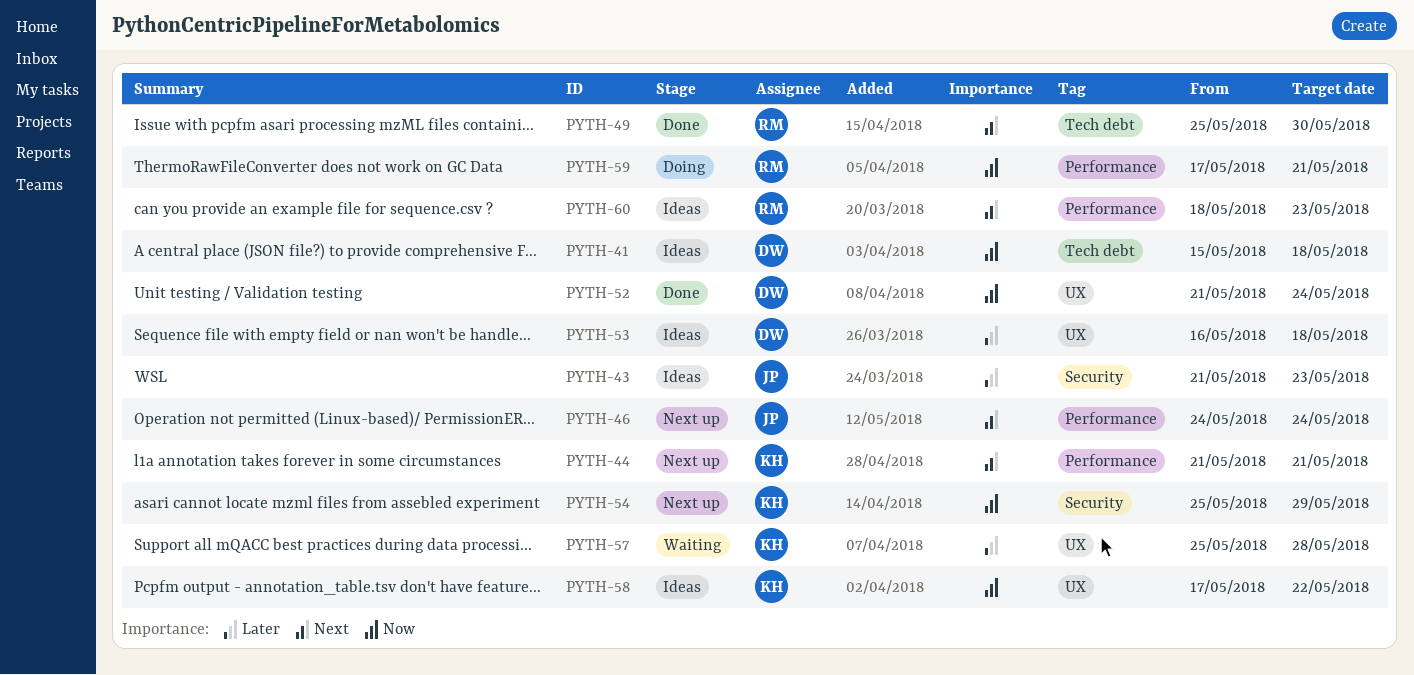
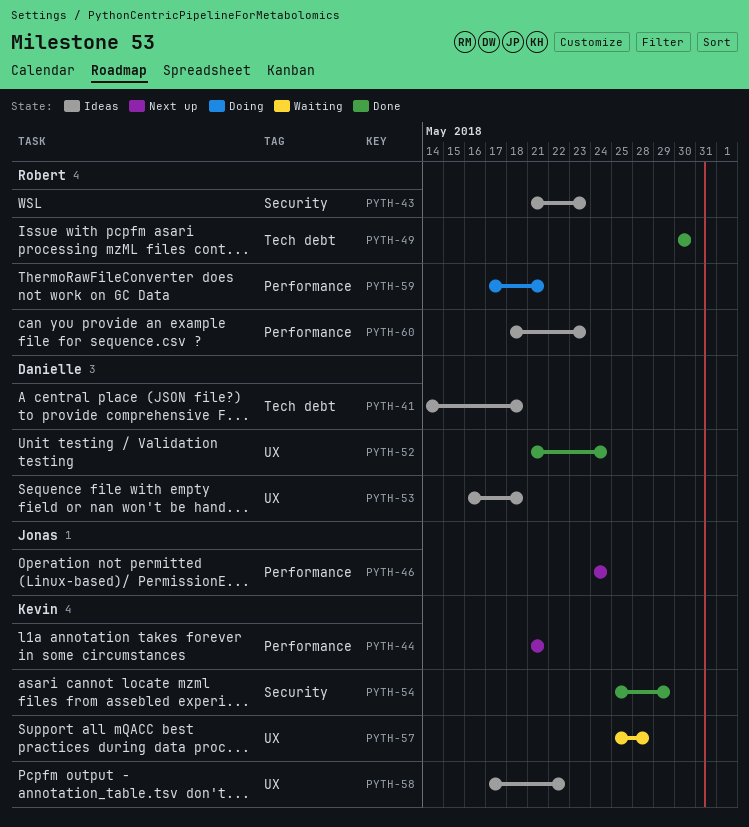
PYTH-41, start: May 15 -> May 14
PYTH-43, owner: Jonas -> Robert
PYTH-49, start: May 25 -> May 30
PYTH-54, status: Next up -> Done

